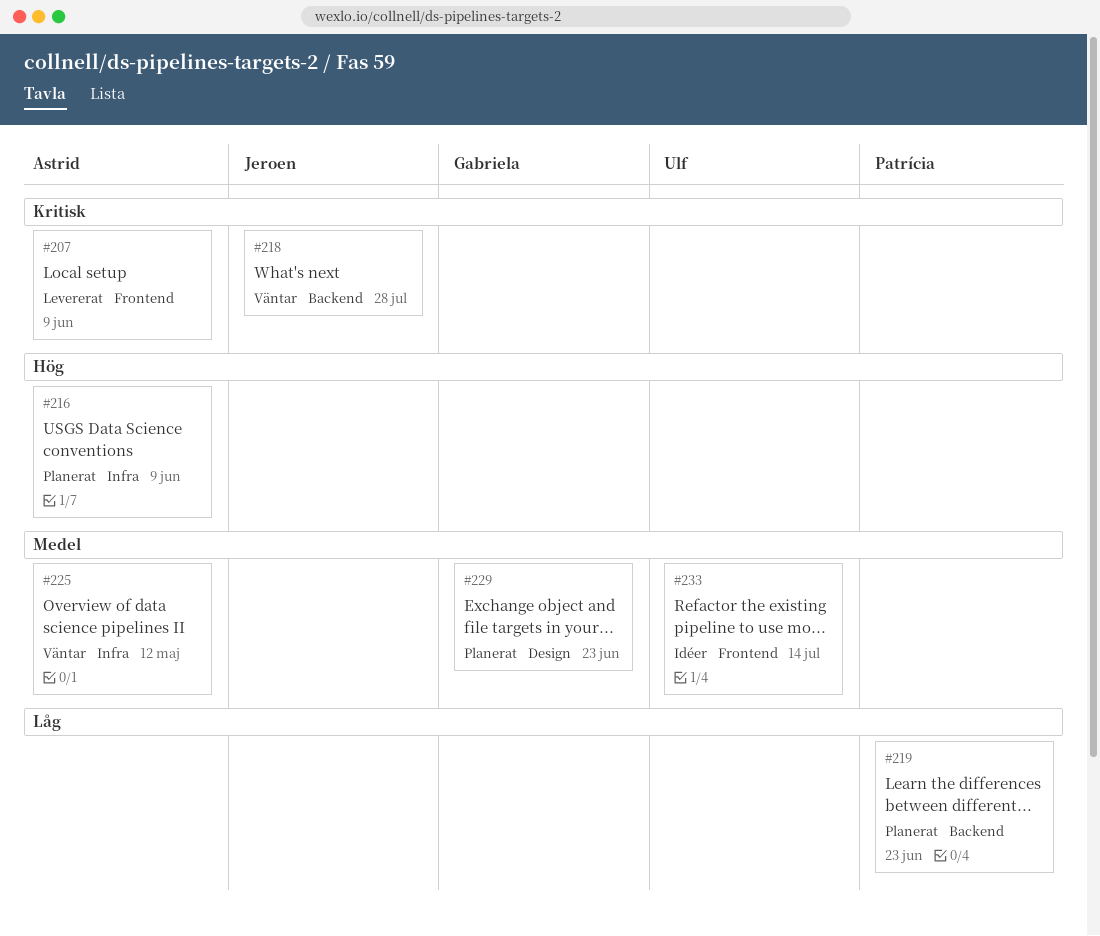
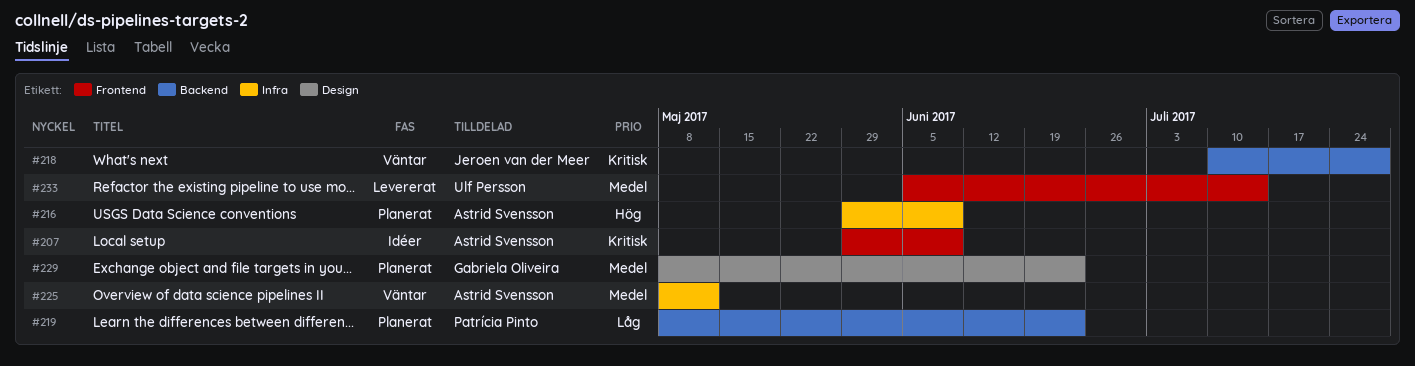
#207, status: Levererat -> Idéer
#233, status: Idéer -> Levererat

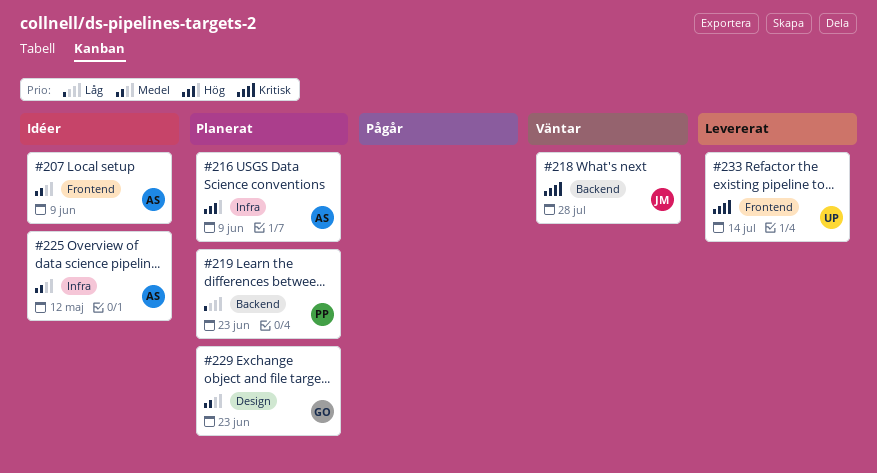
#207, priority: Kritisk -> Medel
#225, status: Väntar -> Idéer
#233, priority: Medel -> Kritisk

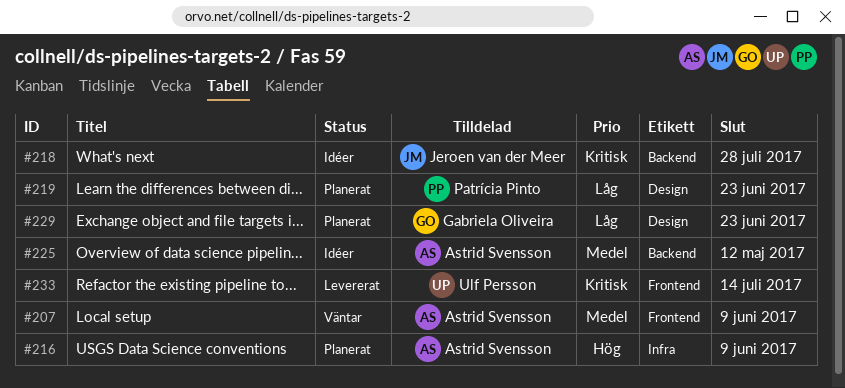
#207, status: Idéer -> Väntar
#218, status: Väntar -> Idéer
#219, label: Backend -> Design
#225, label: Infra -> Backend
#229, priority: Medel -> Låg

